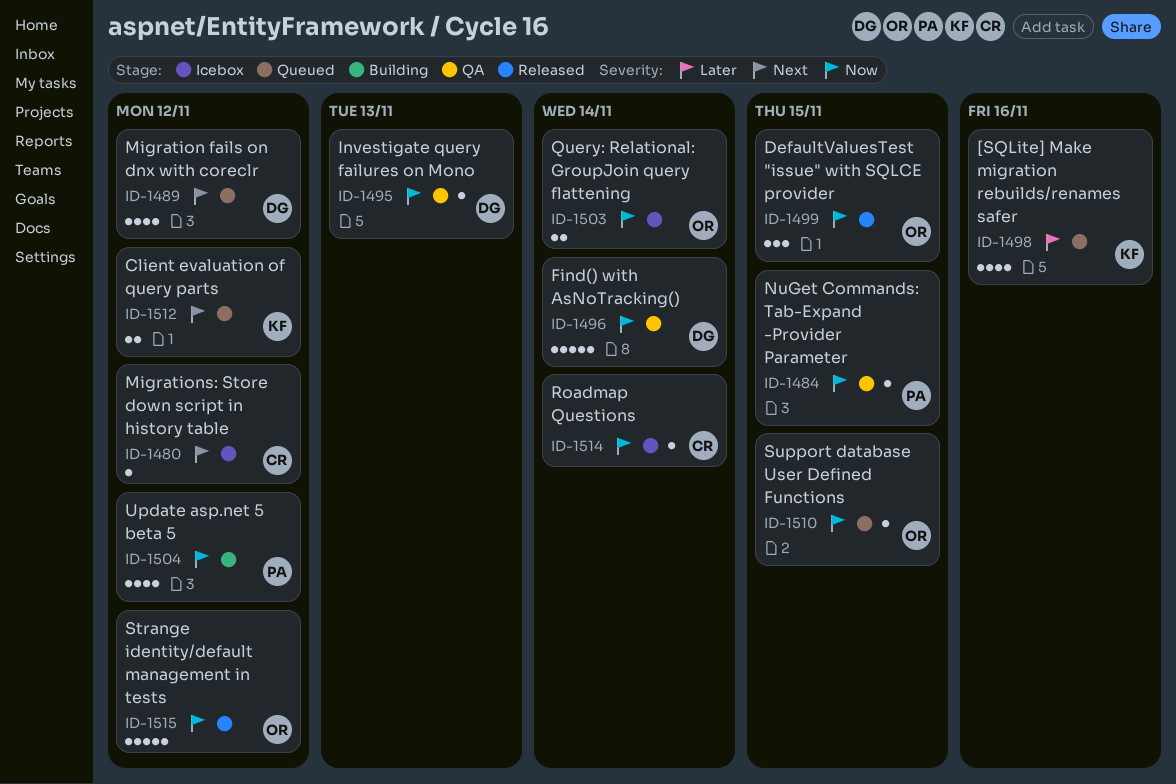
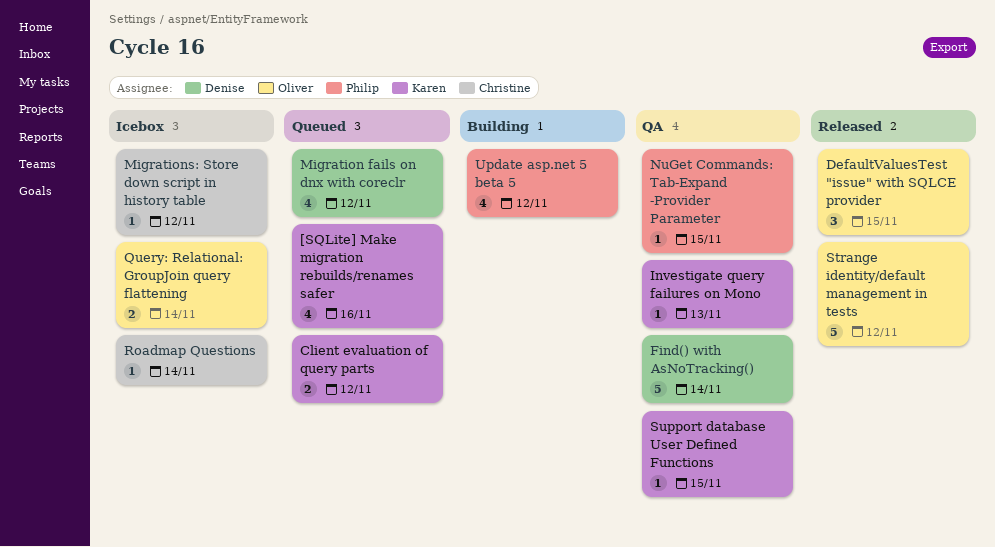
Investigate query failures on Mono, owner: Denise -> Karen
Support database User Defined Functions, status: Queued -> QA
Support database User Defined Functions, owner: Oliver -> Karen

